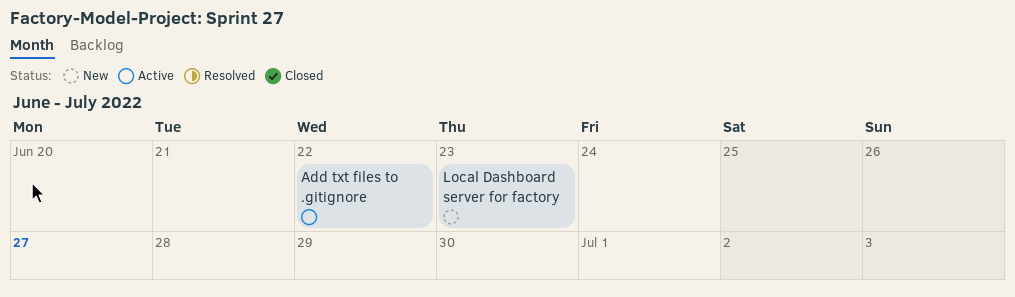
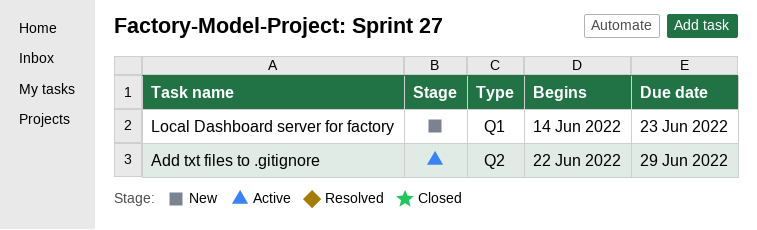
Add txt files to .gitignore, due: Jun 22 -> Jun 29

